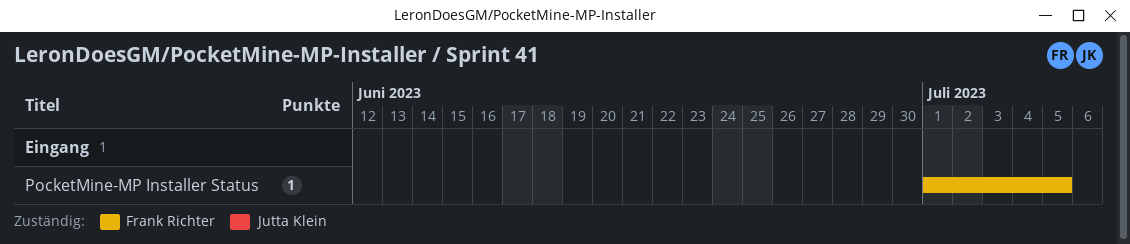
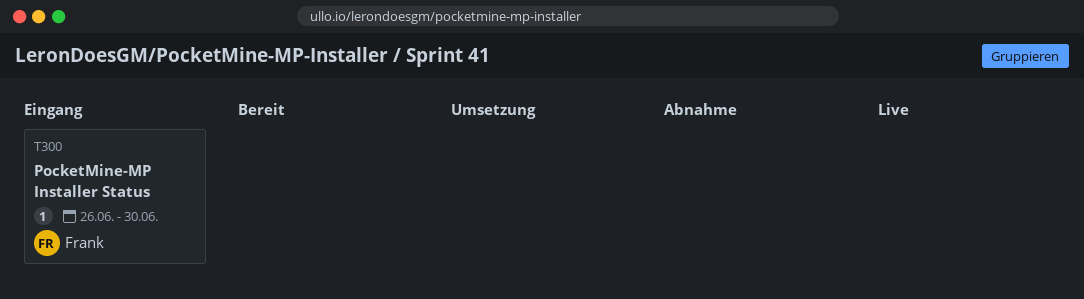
PocketMine-MP Installer Status, start: Jul 1 -> Jun 26
PocketMine-MP Installer Status, due: Jul 5 -> Jun 30

